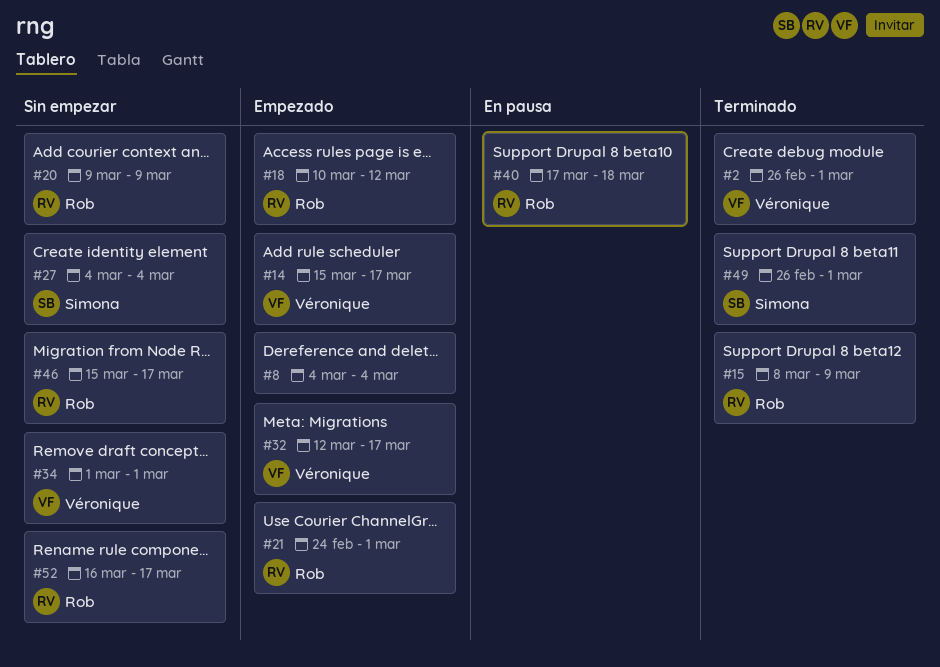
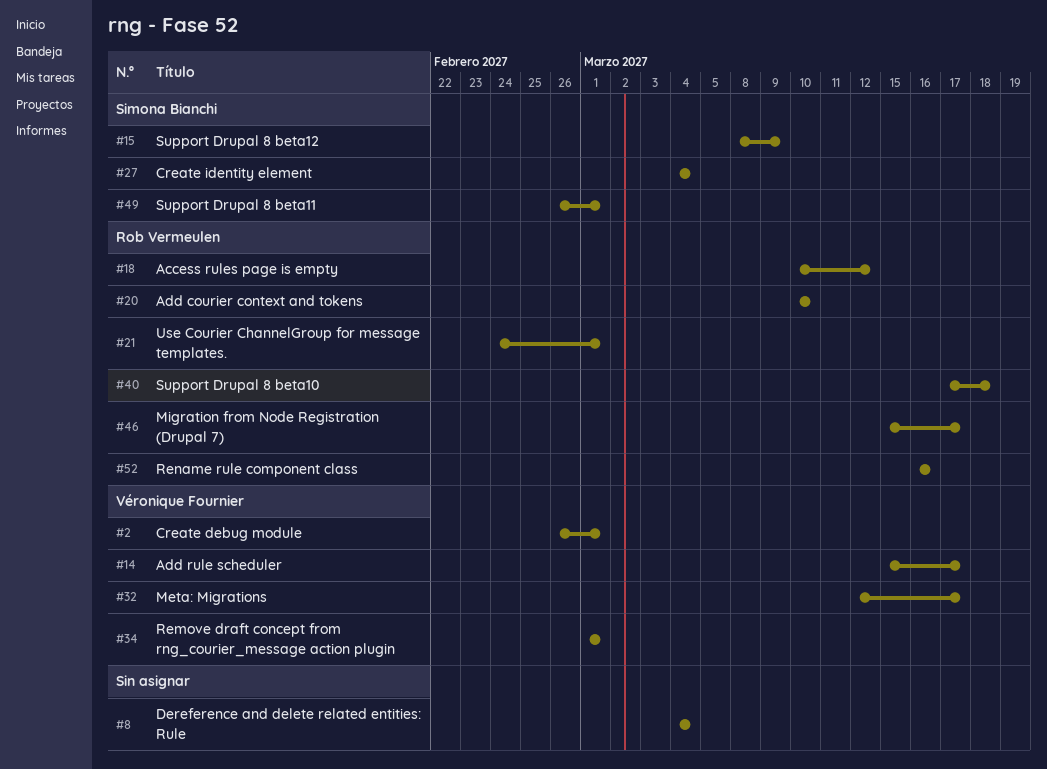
#15, owner: Rob Vermeulen -> Simona Bianchi
#20, start: Mar 9 -> Mar 10
#20, due: Mar 9 -> Mar 10
#52, due: Mar 17 -> Mar 16

